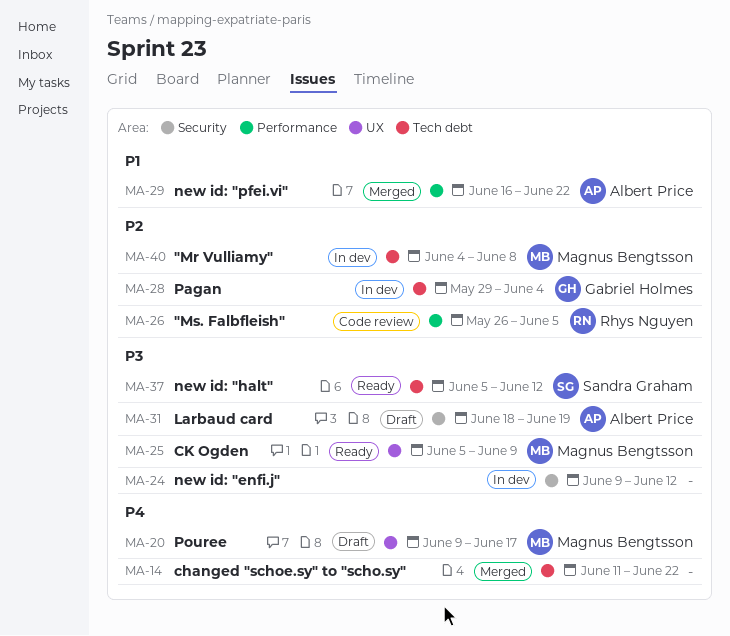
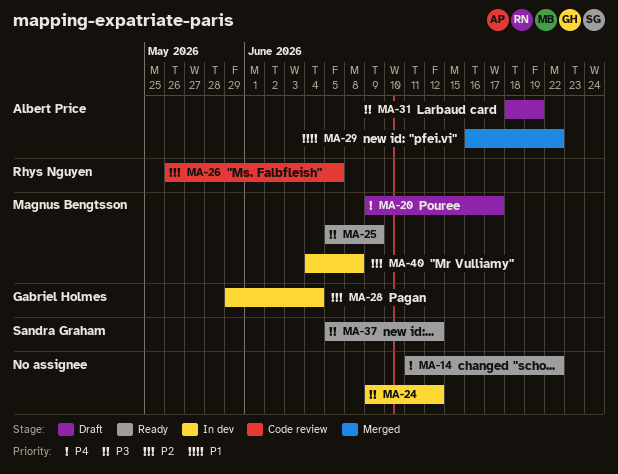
MA-14, status: Merged -> Ready

